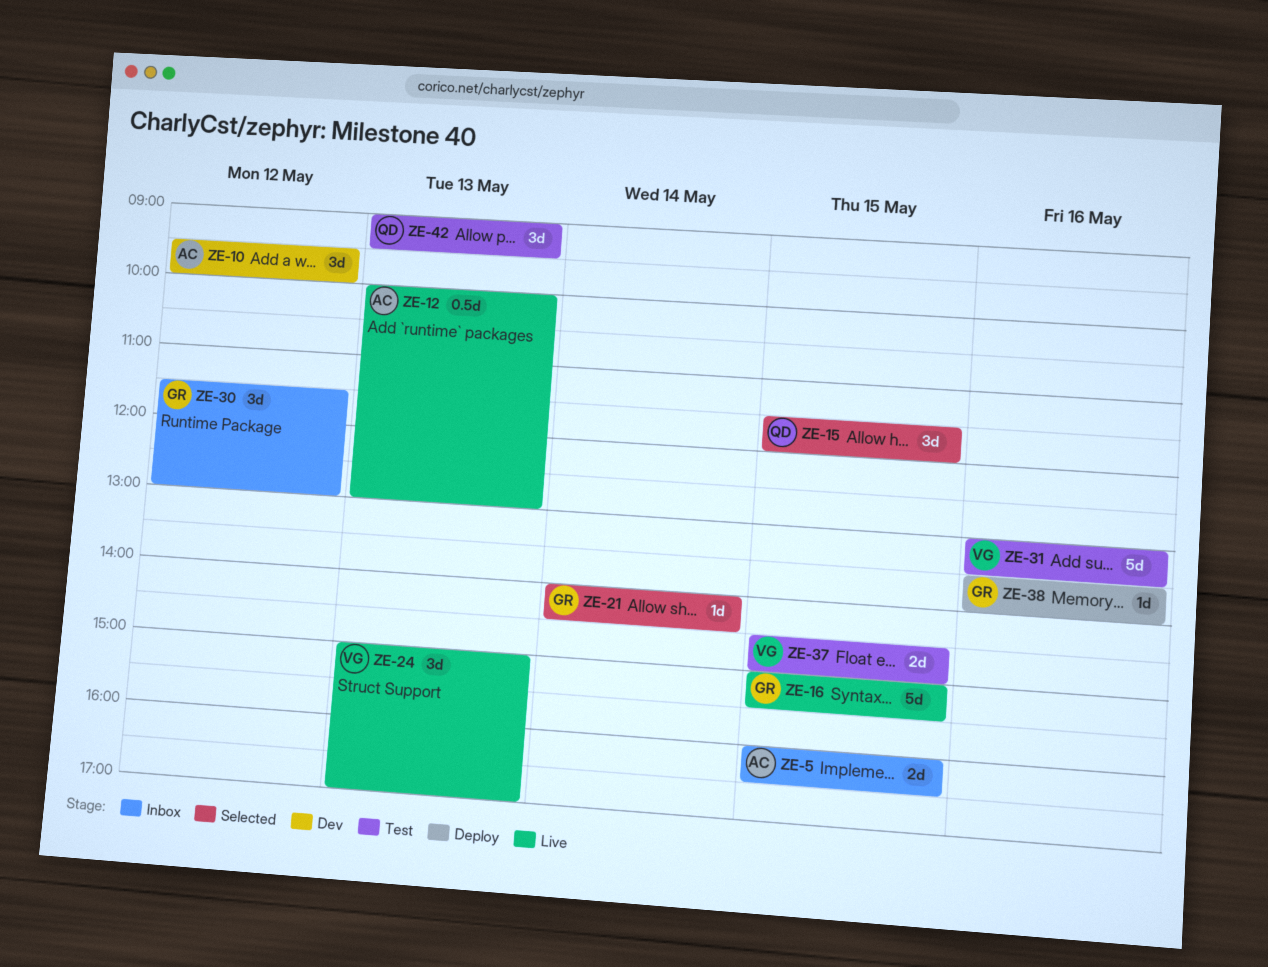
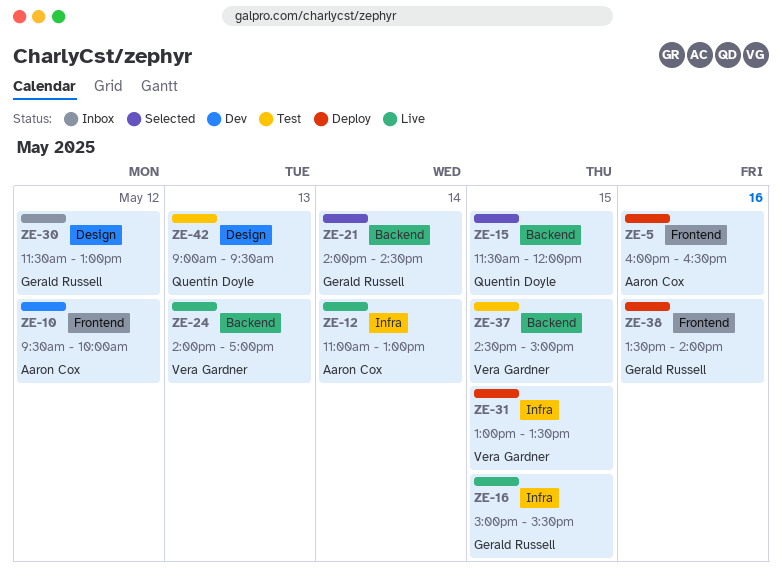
ZE-5, status: Inbox -> Deploy
ZE-5, day: May 15 -> May 16
ZE-12, day: May 13 -> May 14
ZE-12, begins: 10:00 -> 11:00
ZE-24, begins: 15:00 -> 14:00
ZE-31, status: Test -> Deploy
ZE-31, day: May 16 -> May 15

